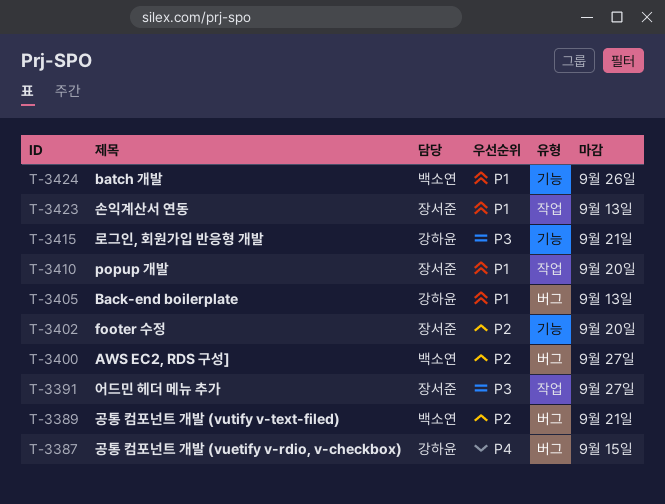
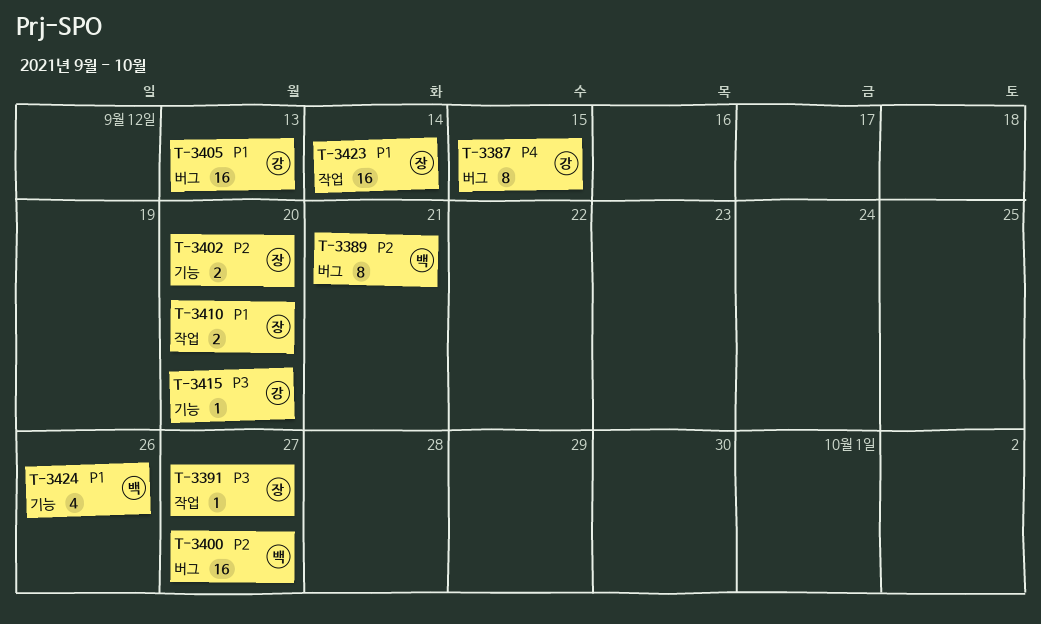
T-3415, due: Sep 21 -> Sep 20
T-3423, due: Sep 13 -> Sep 14

